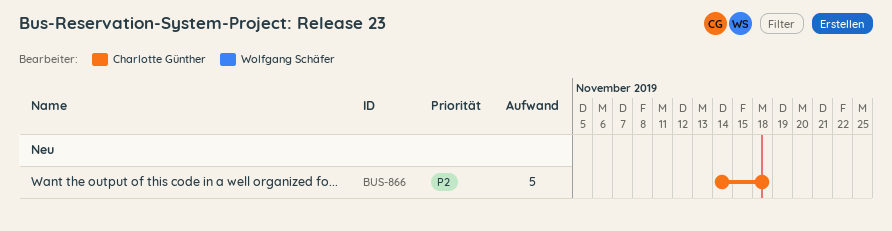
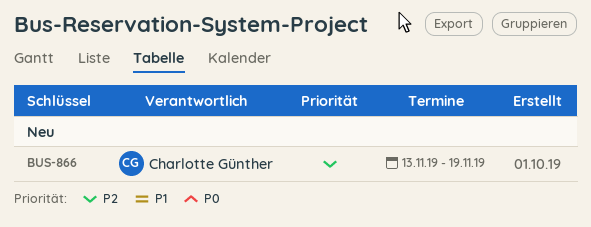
BUS-866, start: Nov 14 -> Nov 13
BUS-866, due: Nov 18 -> Nov 19

